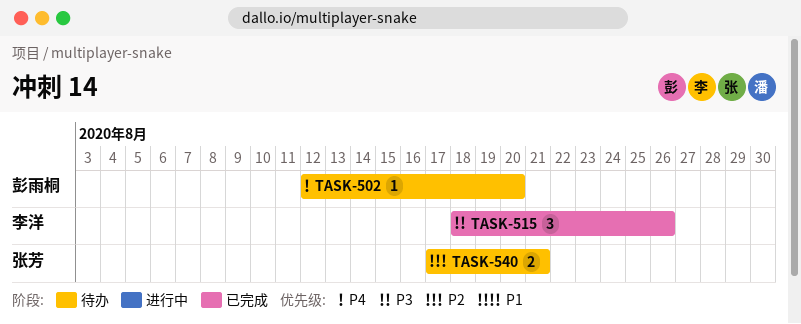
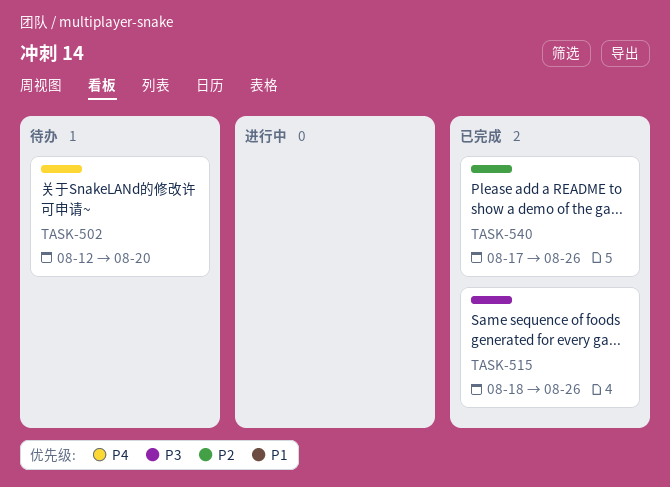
TASK-540, status: 待办 -> 已完成
TASK-540, due: Aug 21 -> Aug 26

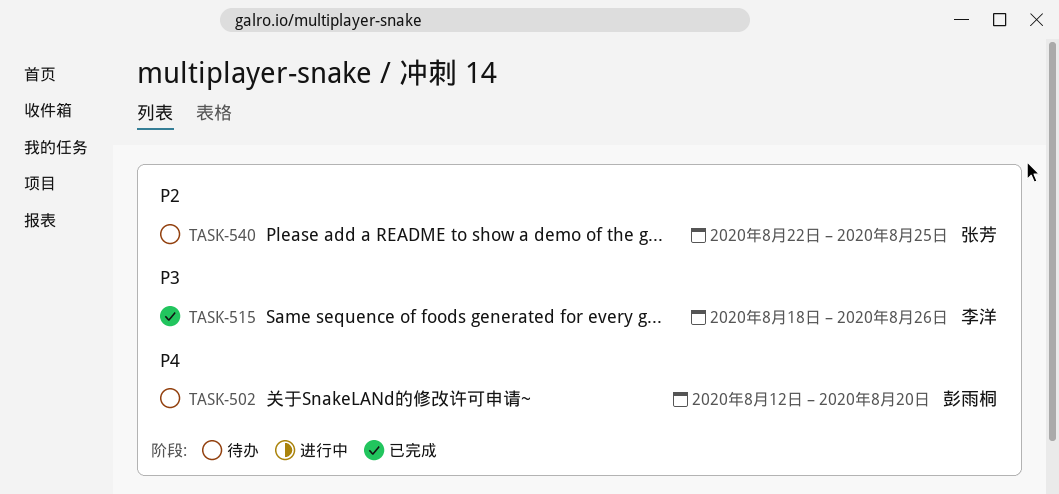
TASK-540, status: 已完成 -> 待办
TASK-540, start: Aug 17 -> Aug 22
TASK-540, due: Aug 26 -> Aug 25

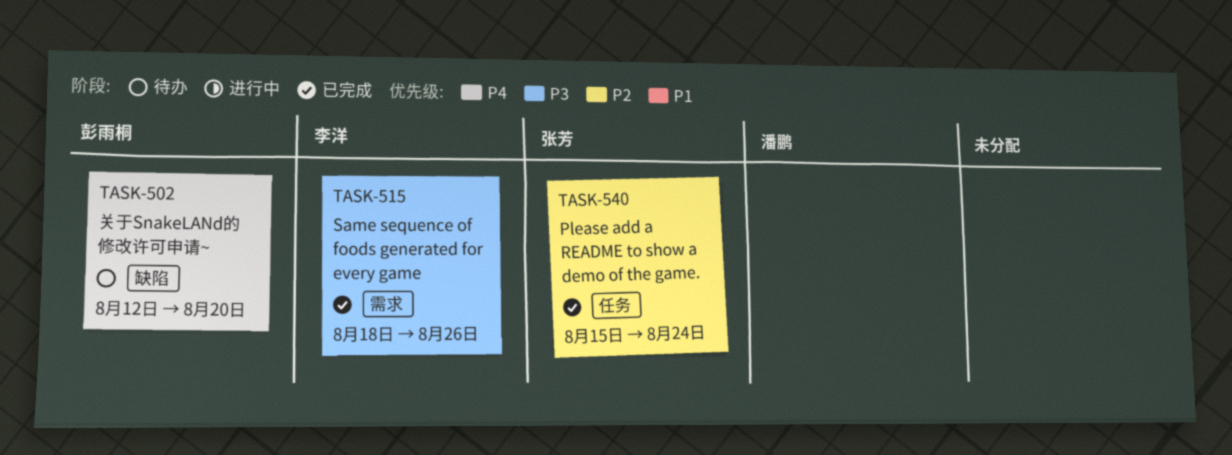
TASK-540, status: 待办 -> 已完成
TASK-540, start: Aug 22 -> Aug 15
TASK-540, due: Aug 25 -> Aug 24

